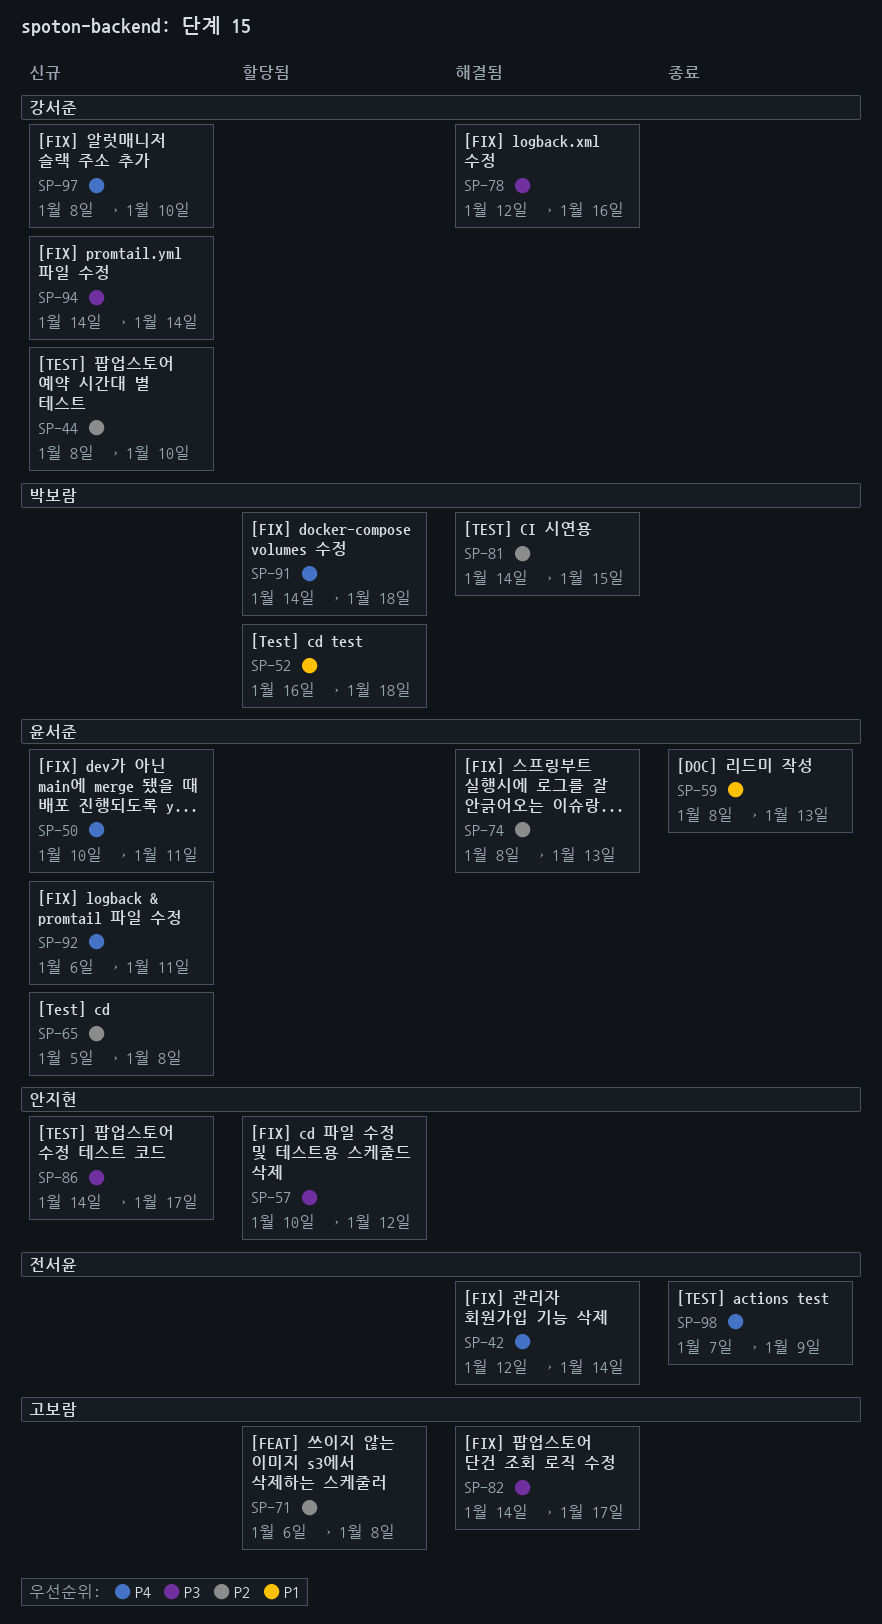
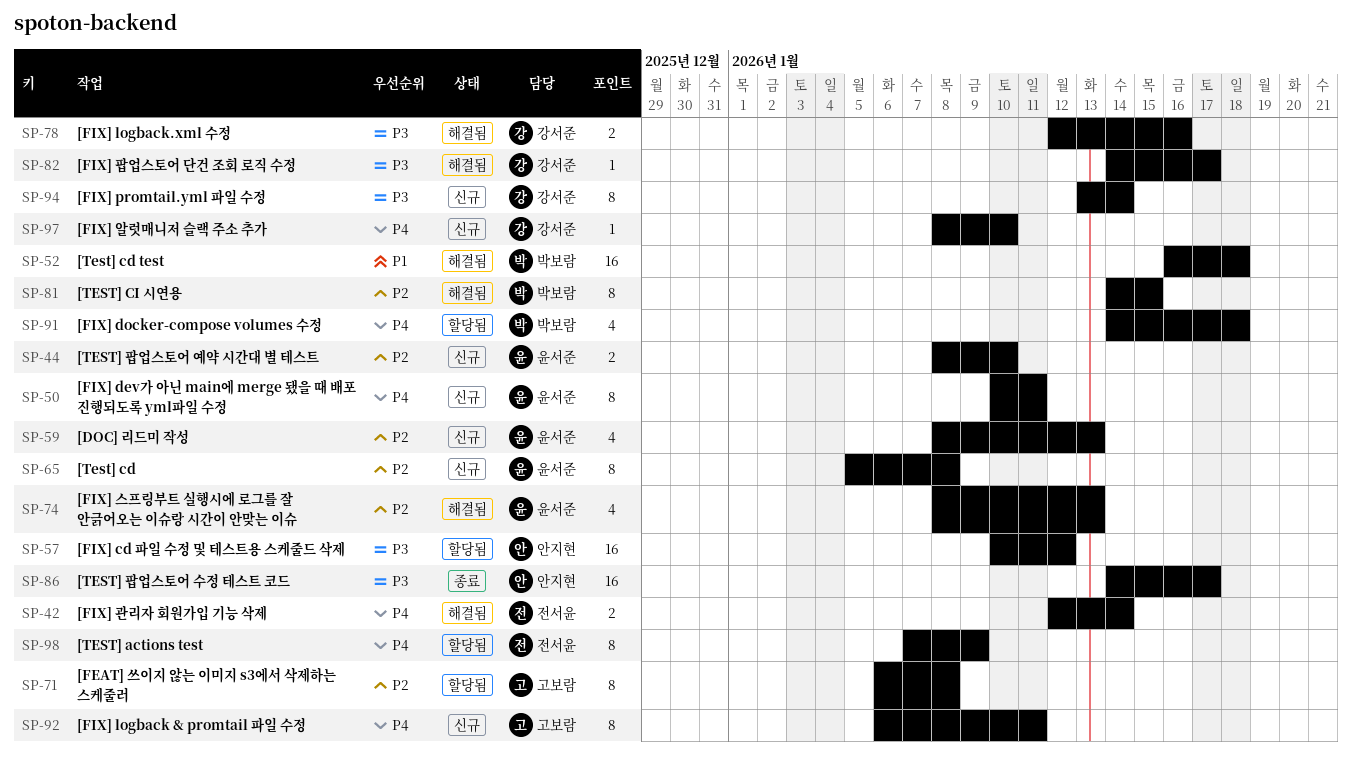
SP-44, owner: 강서준 -> 윤서준
SP-52, status: 할당됨 -> 해결됨
SP-59, status: 종료 -> 신규
SP-59, priority: P1 -> P2
SP-82, owner: 고보람 -> 강서준
SP-86, status: 신규 -> 종료
SP-92, owner: 윤서준 -> 고보람
SP-94, start: Jan 14 -> Jan 13
SP-98, status: 종료 -> 할당됨

